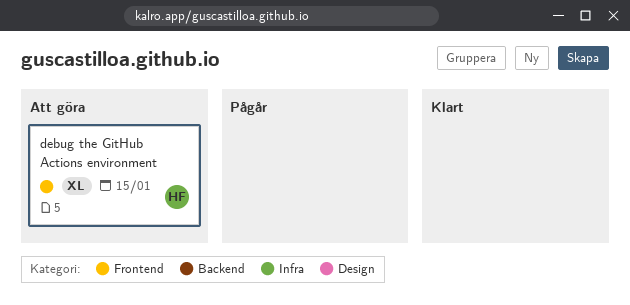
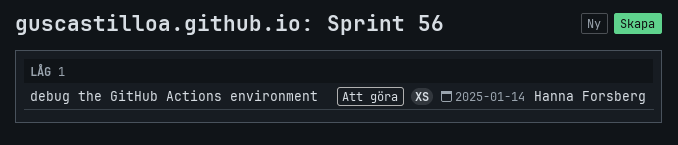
debug the GitHub Actions environment, estimate: XL -> XS
debug the GitHub Actions environment, due: Jan 15 -> Jan 14

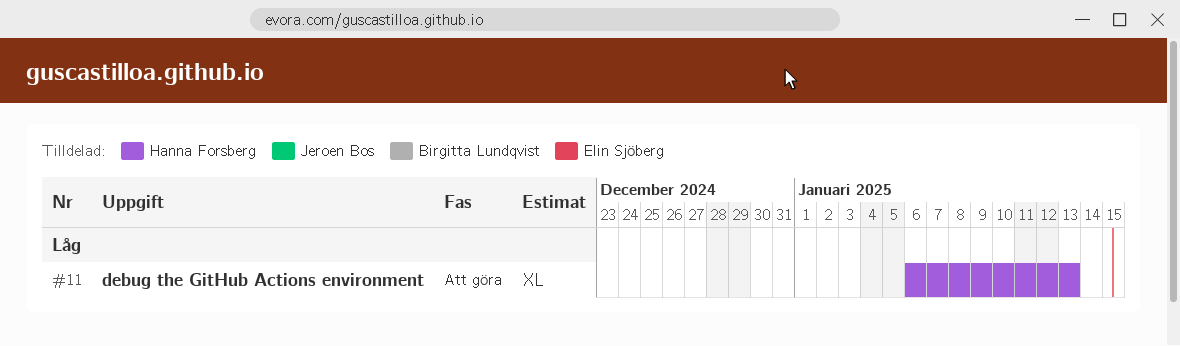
debug the GitHub Actions environment, estimate: XS -> XL
debug the GitHub Actions environment, due: Jan 14 -> Jan 13

